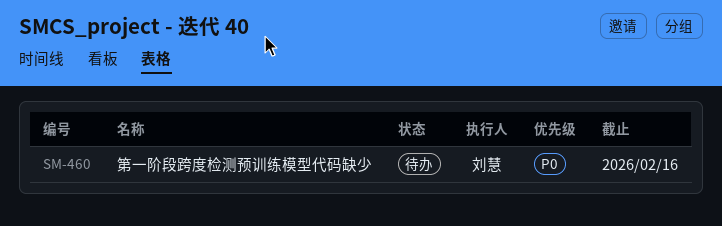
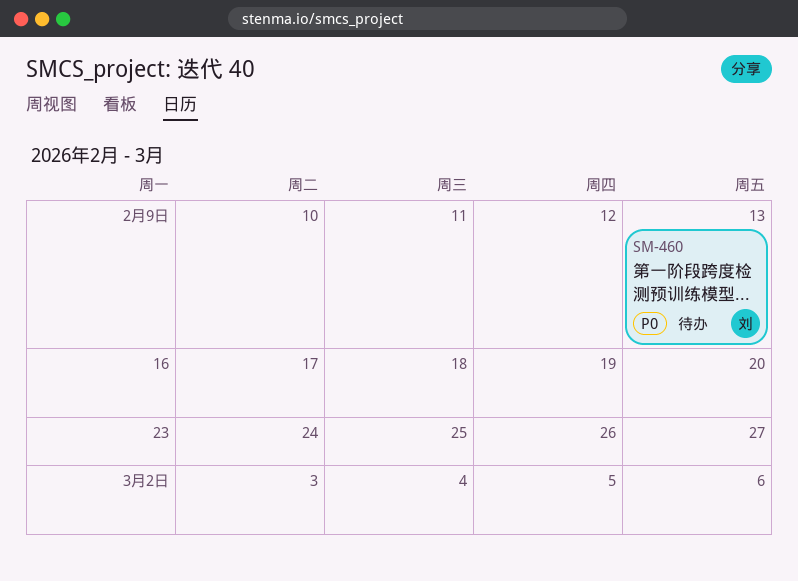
SM-460, due: Feb 16 -> Feb 13

